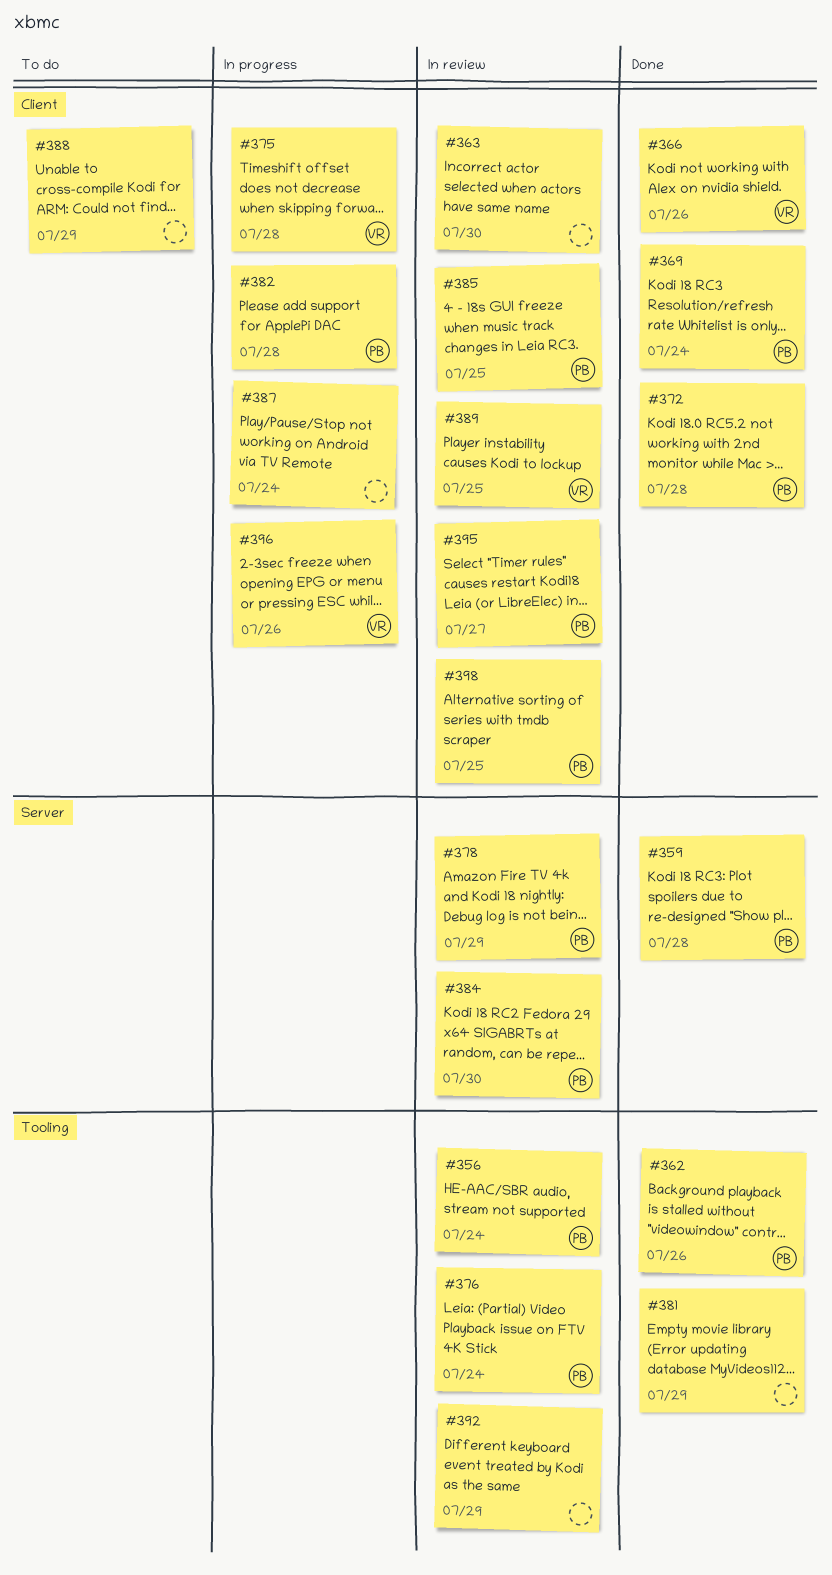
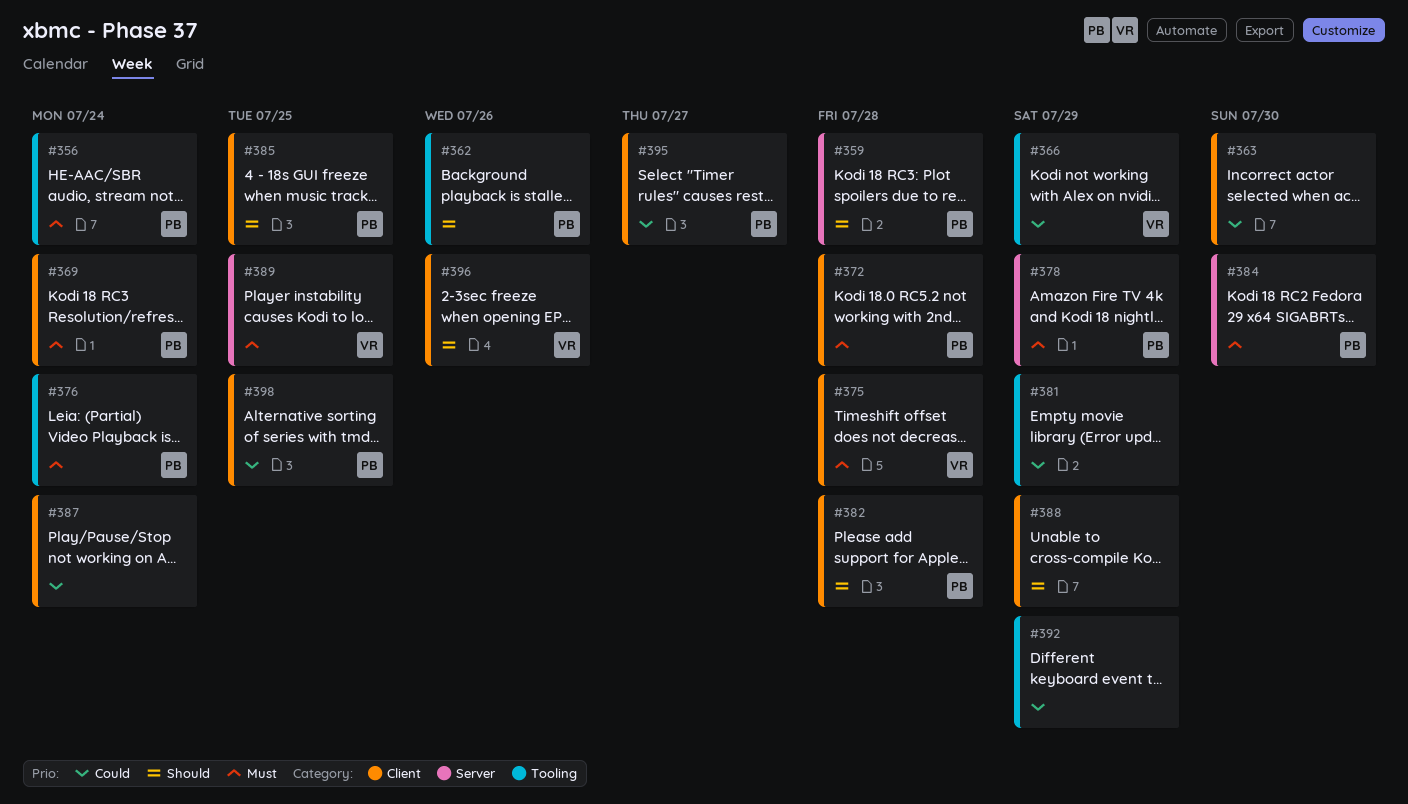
#366, label: Client -> Tooling
#366, due: Jul 26 -> Jul 29
#389, label: Client -> Server

